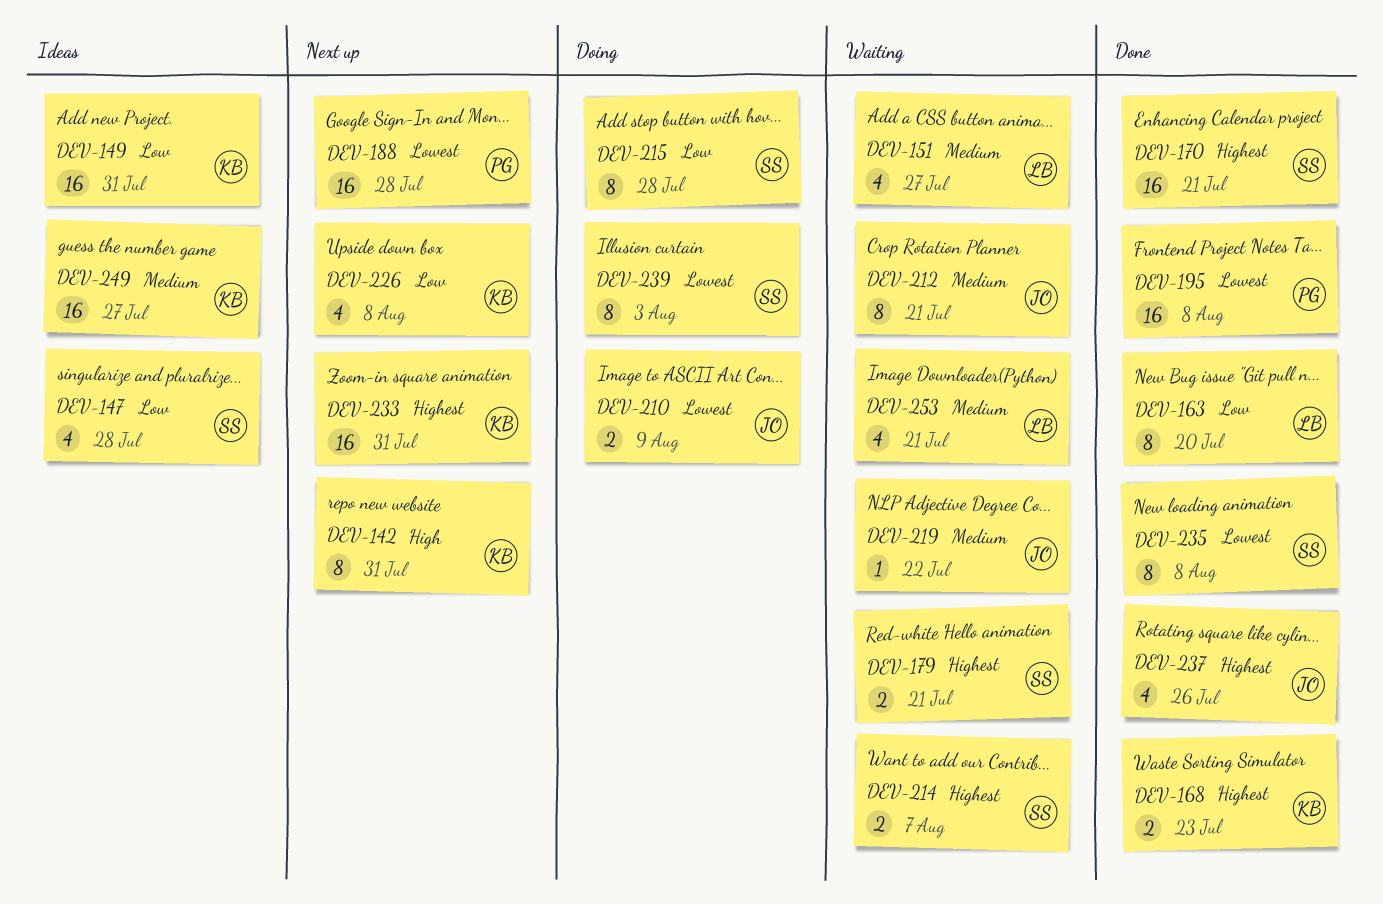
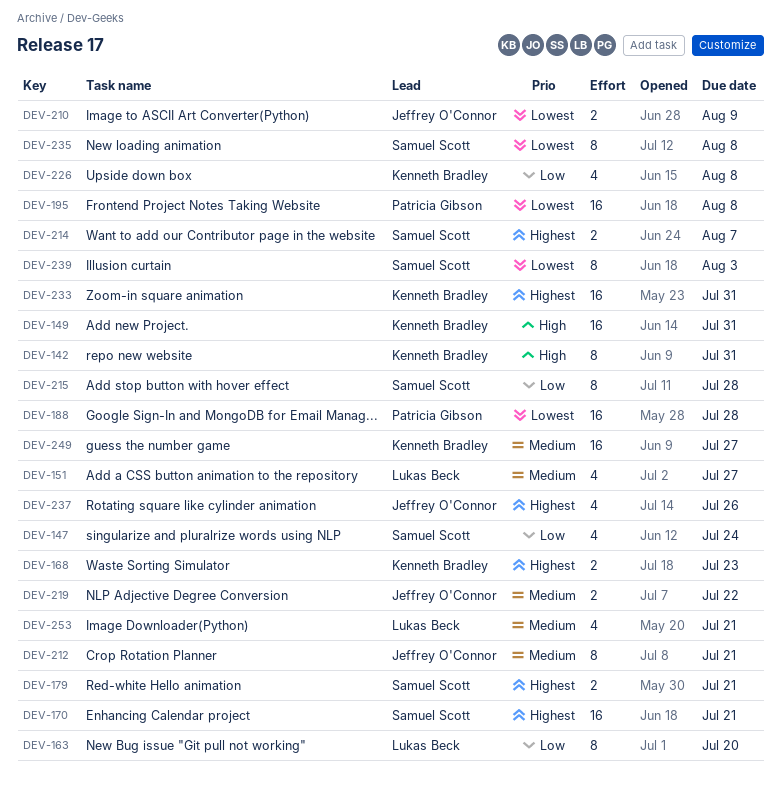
DEV-147, due: Jul 28 -> Jul 24
DEV-149, priority: Low -> High
DEV-219, estimate: 1 -> 2

